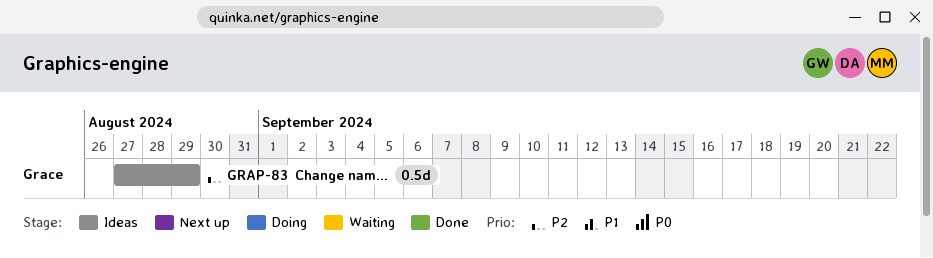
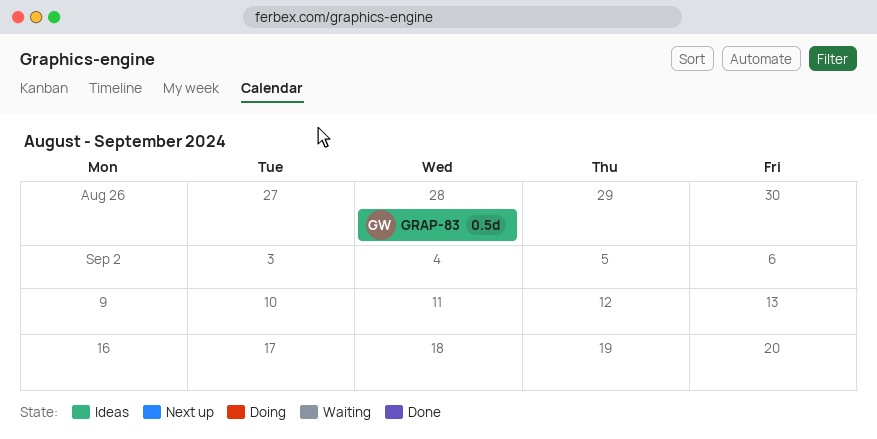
GRAP-83, start: Aug 27 -> Aug 28
GRAP-83, due: Aug 29 -> Aug 28

